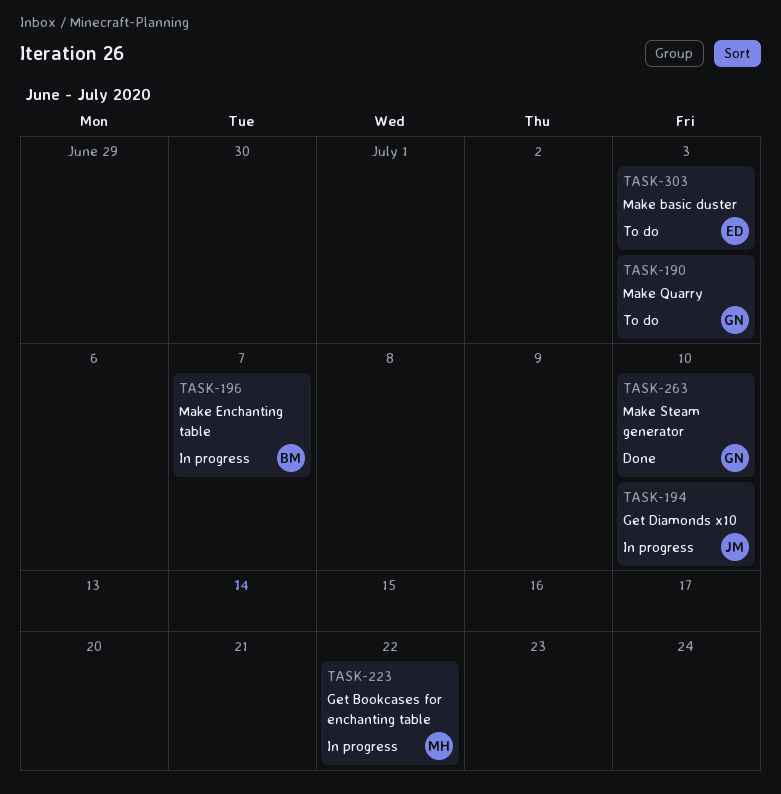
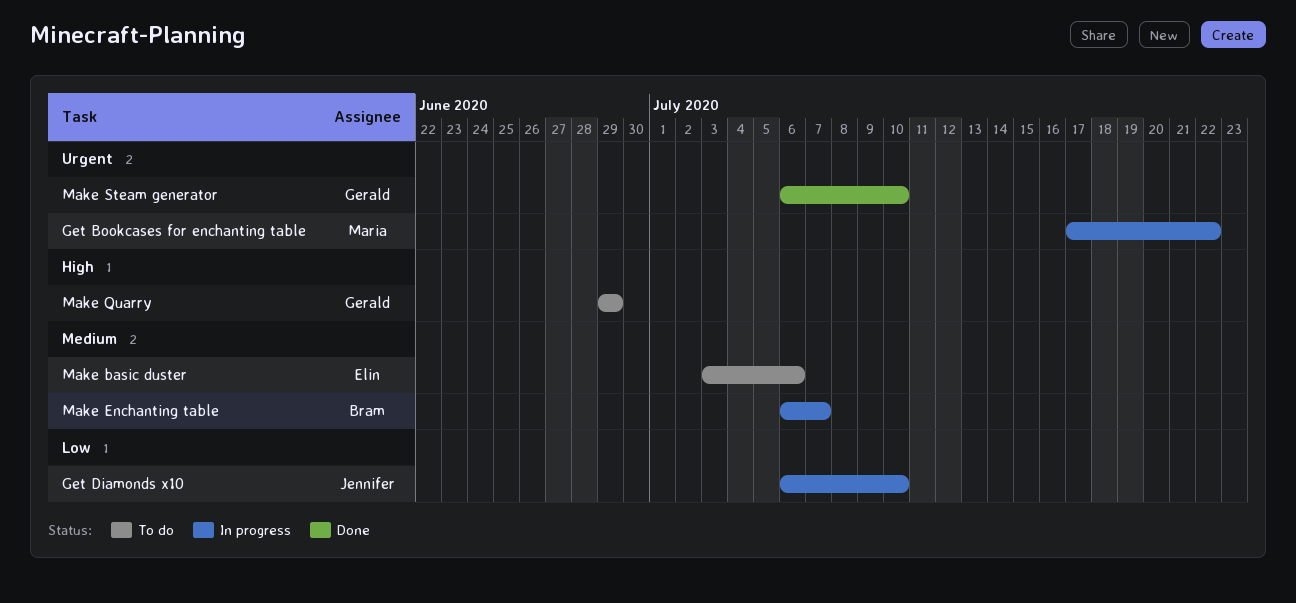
Make basic duster, due: Jul 3 -> Jul 6
Make Quarry, due: Jul 3 -> Jun 29

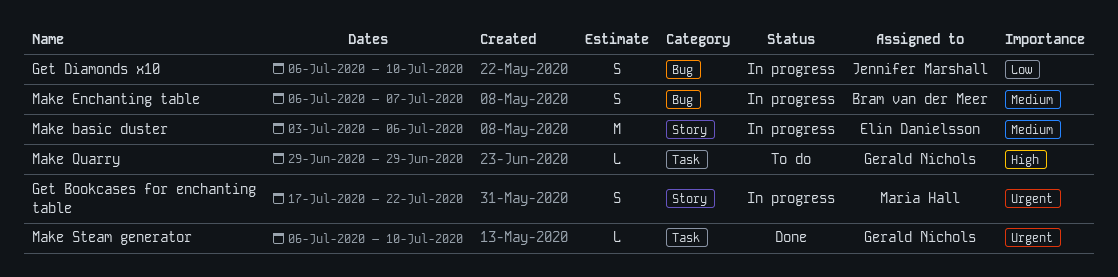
Make basic duster, status: To do -> In progress

